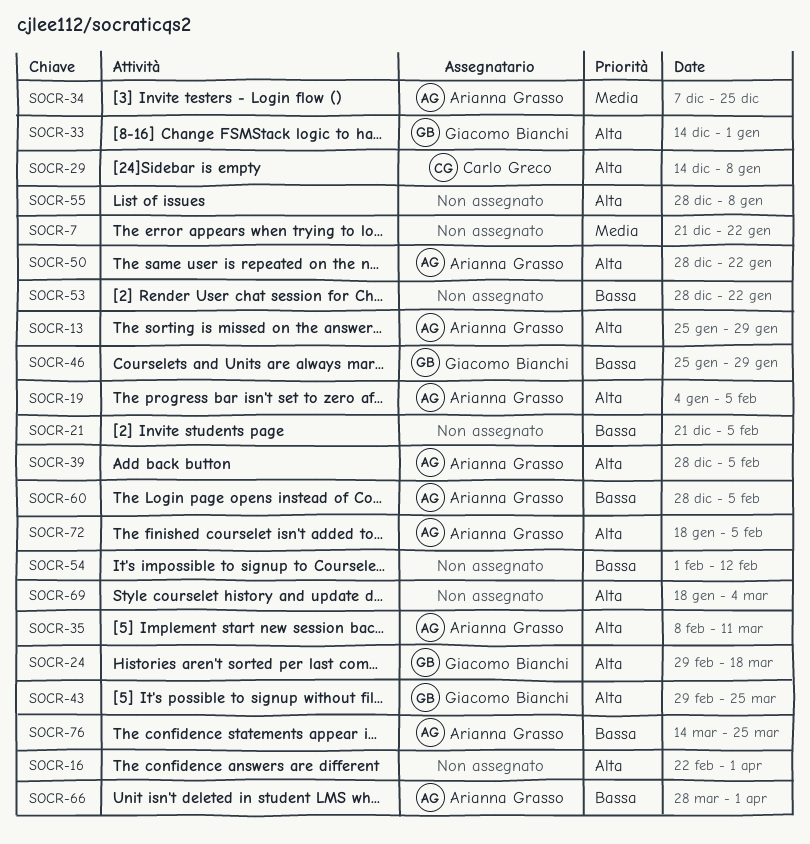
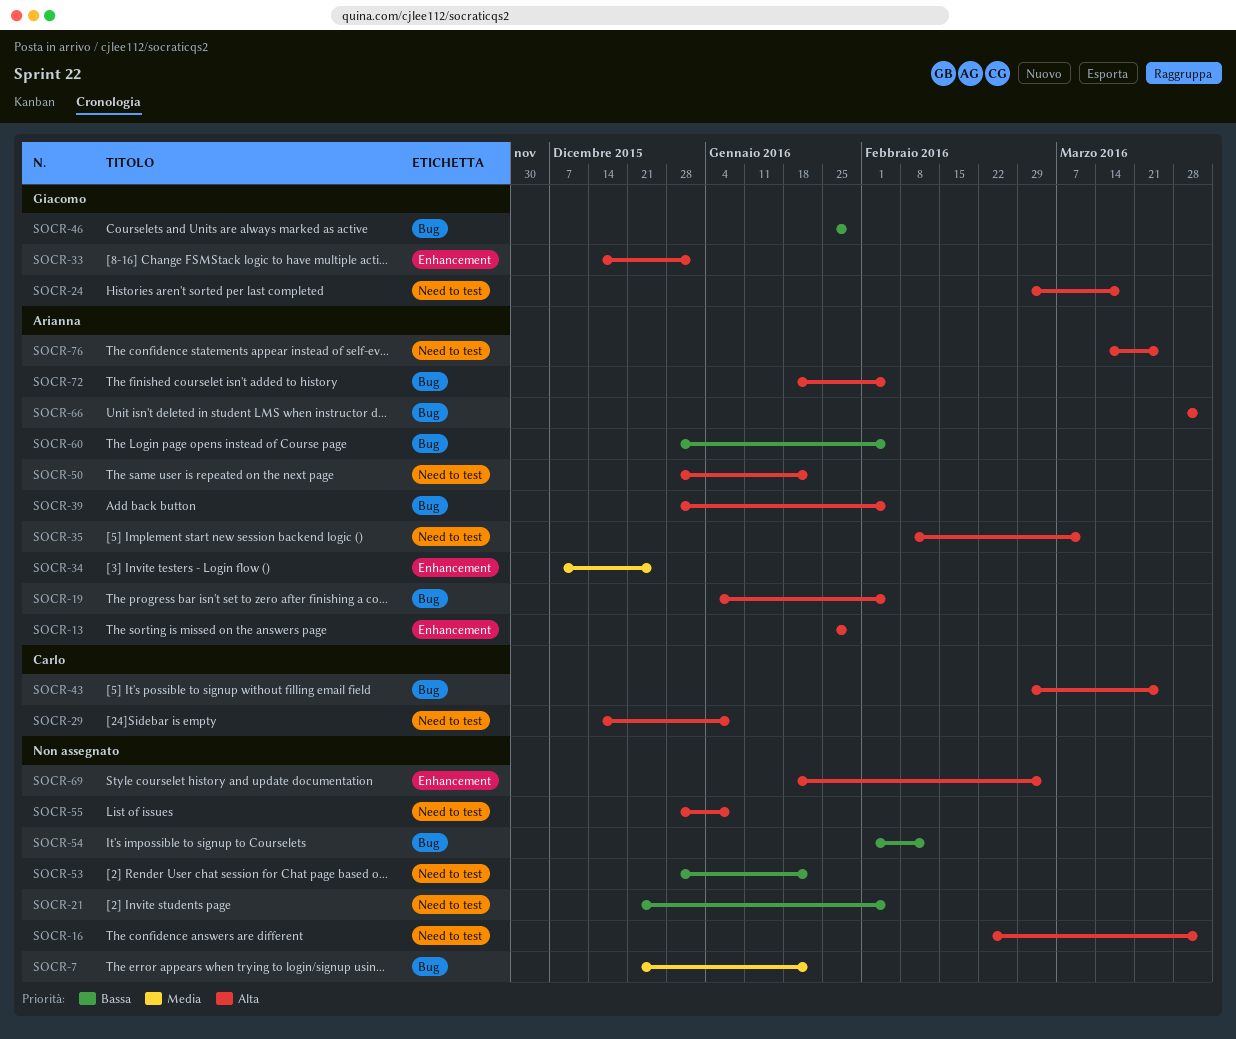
SOCR-43, owner: Giacomo Bianchi -> Carlo Greco
SOCR-66, priority: Bassa -> Alta
SOCR-76, priority: Bassa -> Alta

